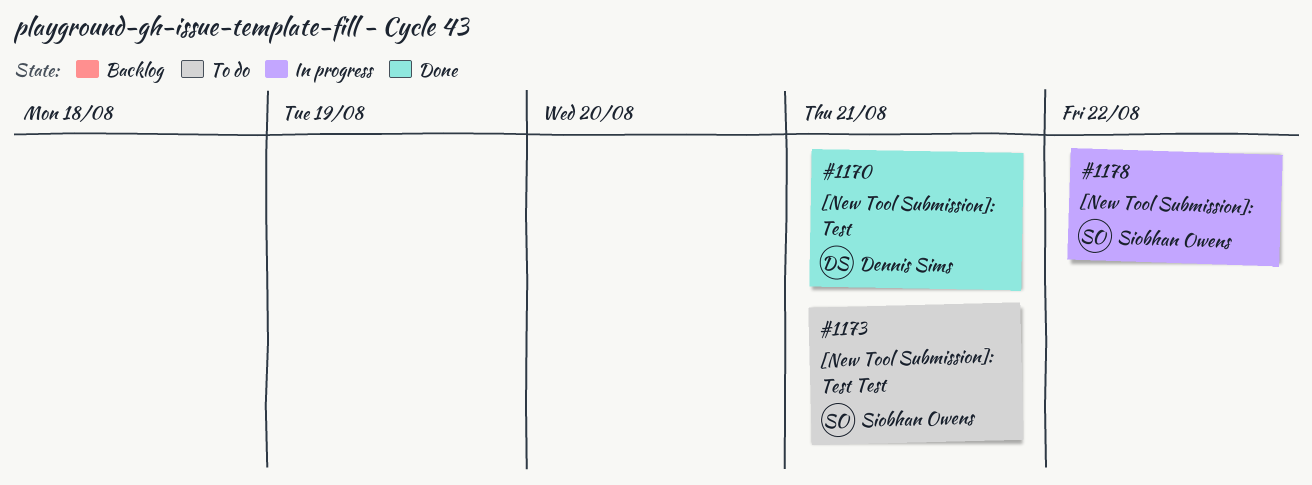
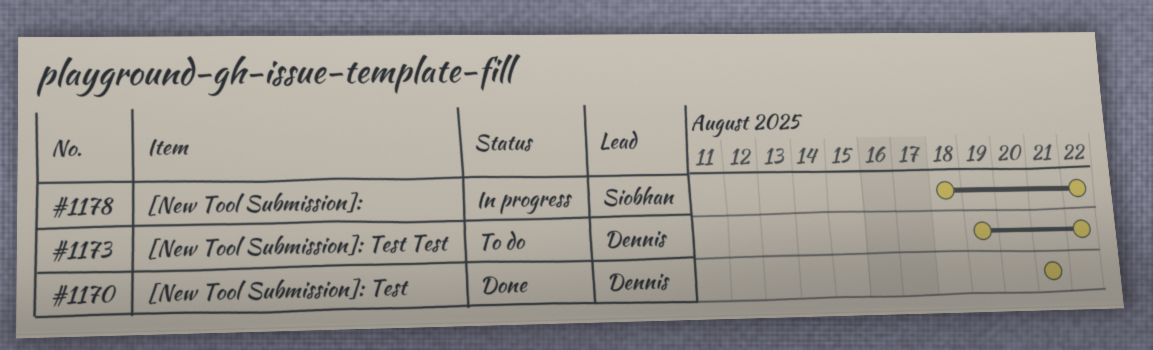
#1173, owner: Siobhan Owens -> Dennis Sims
#1173, due: Aug 21 -> Aug 22

